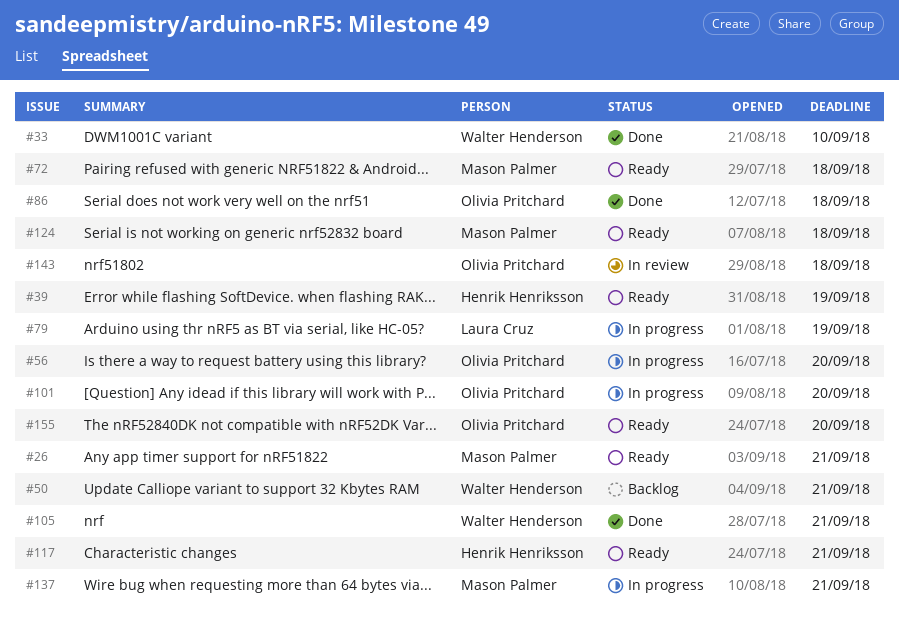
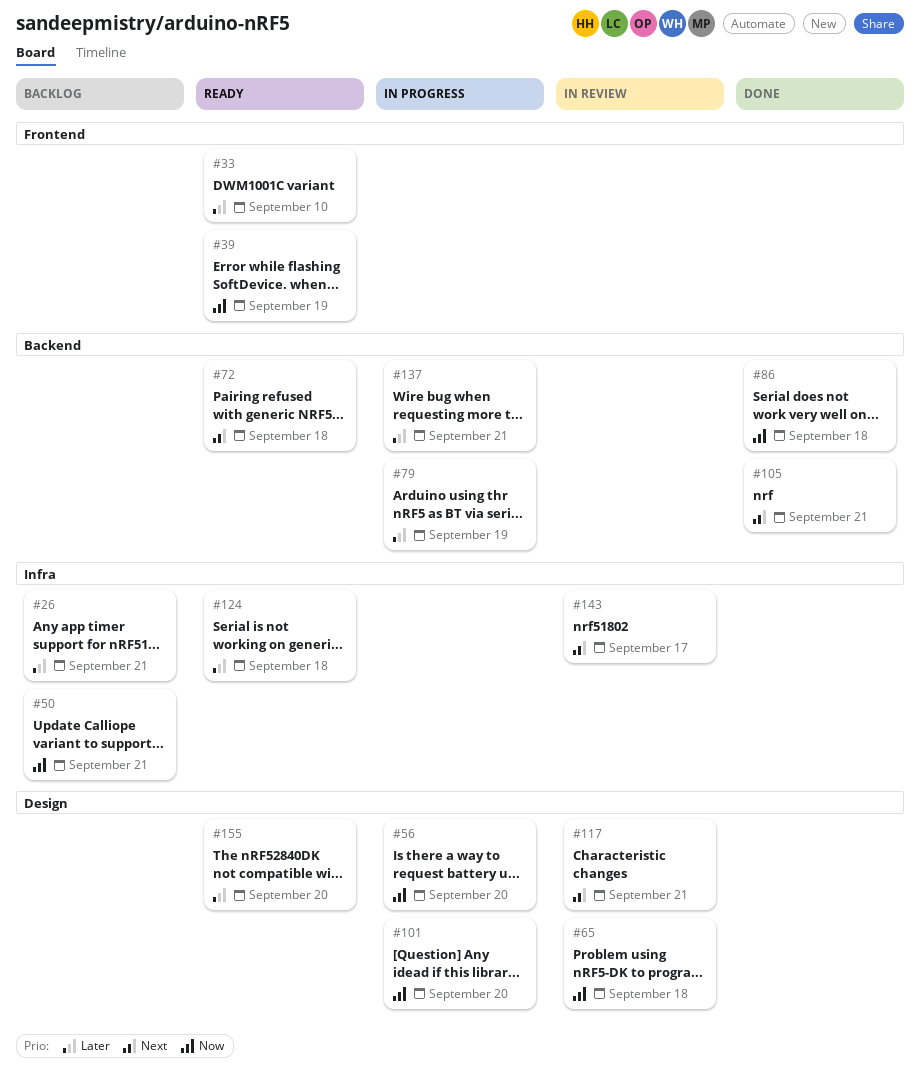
#26, status: Ready -> Backlog
#33, status: Done -> Ready
#65: none -> present
#117, status: Ready -> In review
#143, due: Sep 18 -> Sep 17

